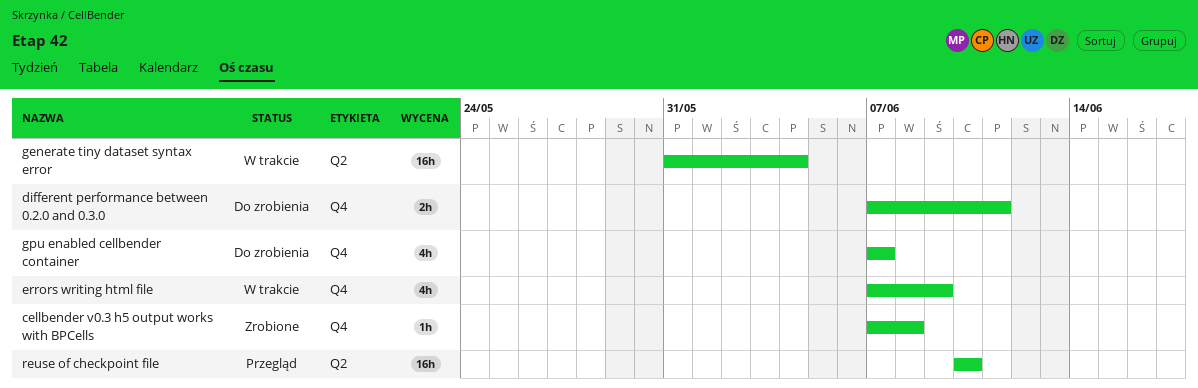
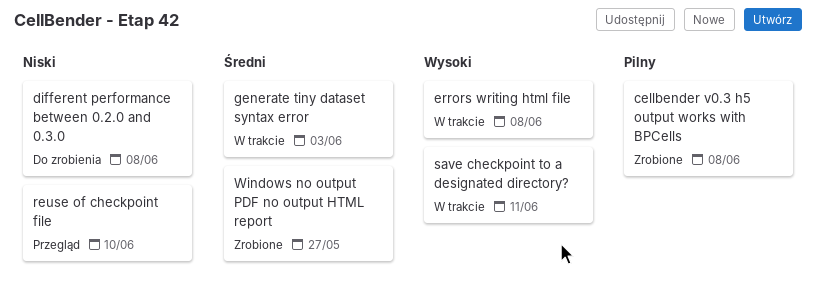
different performance between 0.2.0 and 0.3.0, due: Jun 11 -> Jun 8
errors writing html file, due: Jun 9 -> Jun 8
generate tiny dataset syntax error, due: Jun 4 -> Jun 3
gpu enabled cellbender container: present -> none
save checkpoint to a designated directory?: none -> present
Windows no output PDF no output HTML report: none -> present

